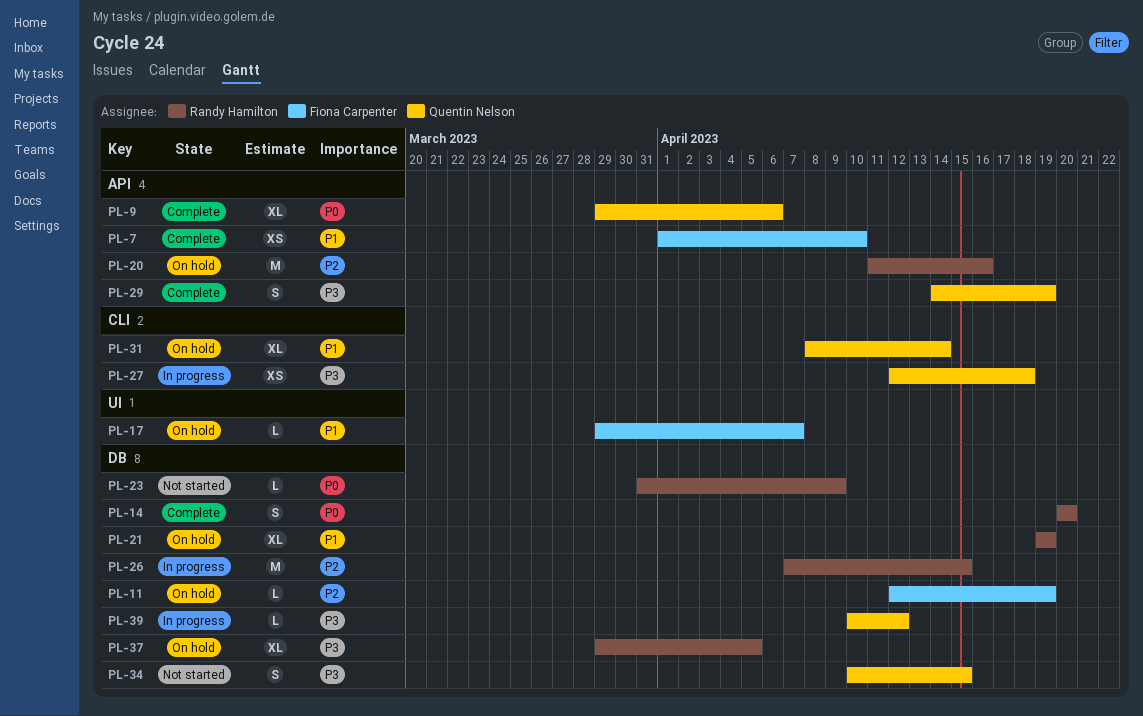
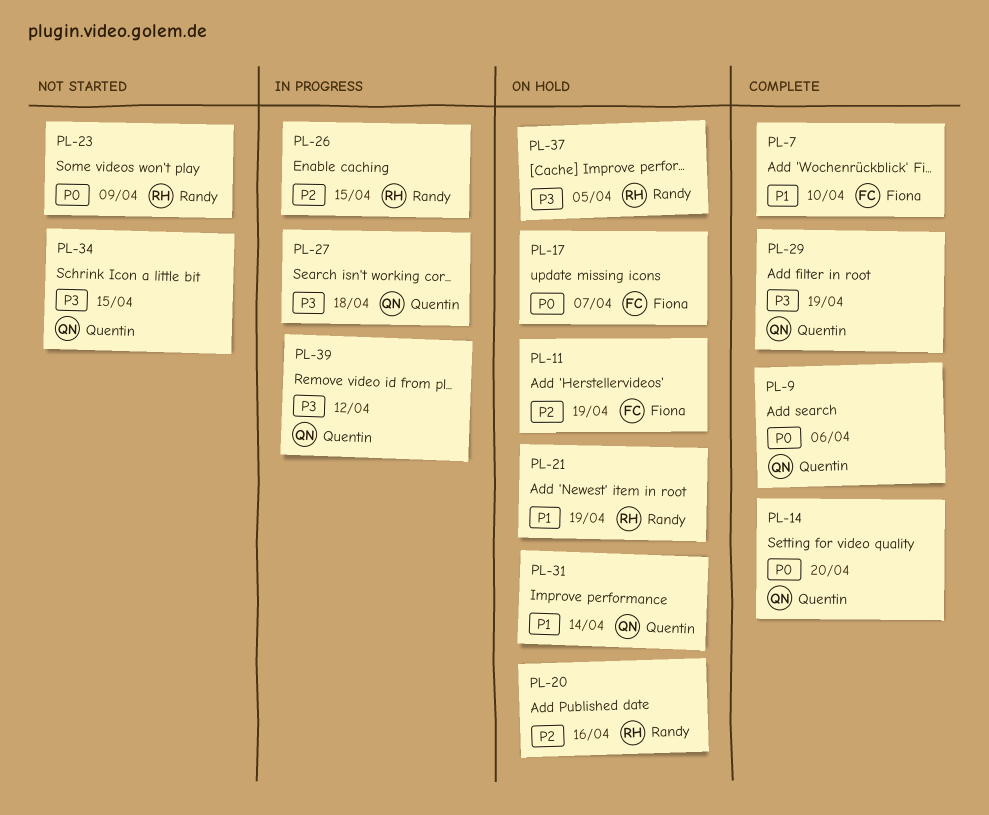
PL-14, owner: Randy Hamilton -> Quentin Nelson
PL-17, priority: P1 -> P0

